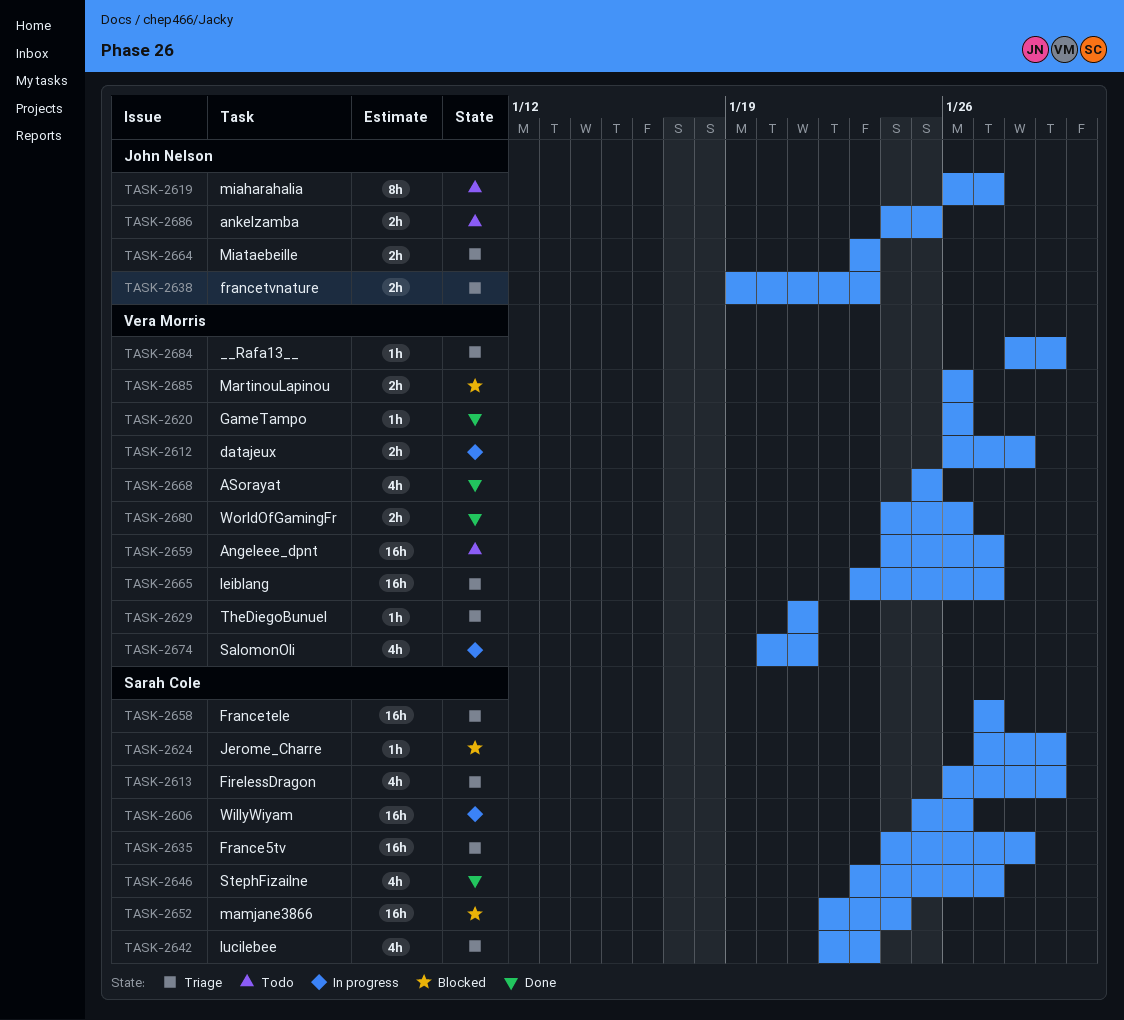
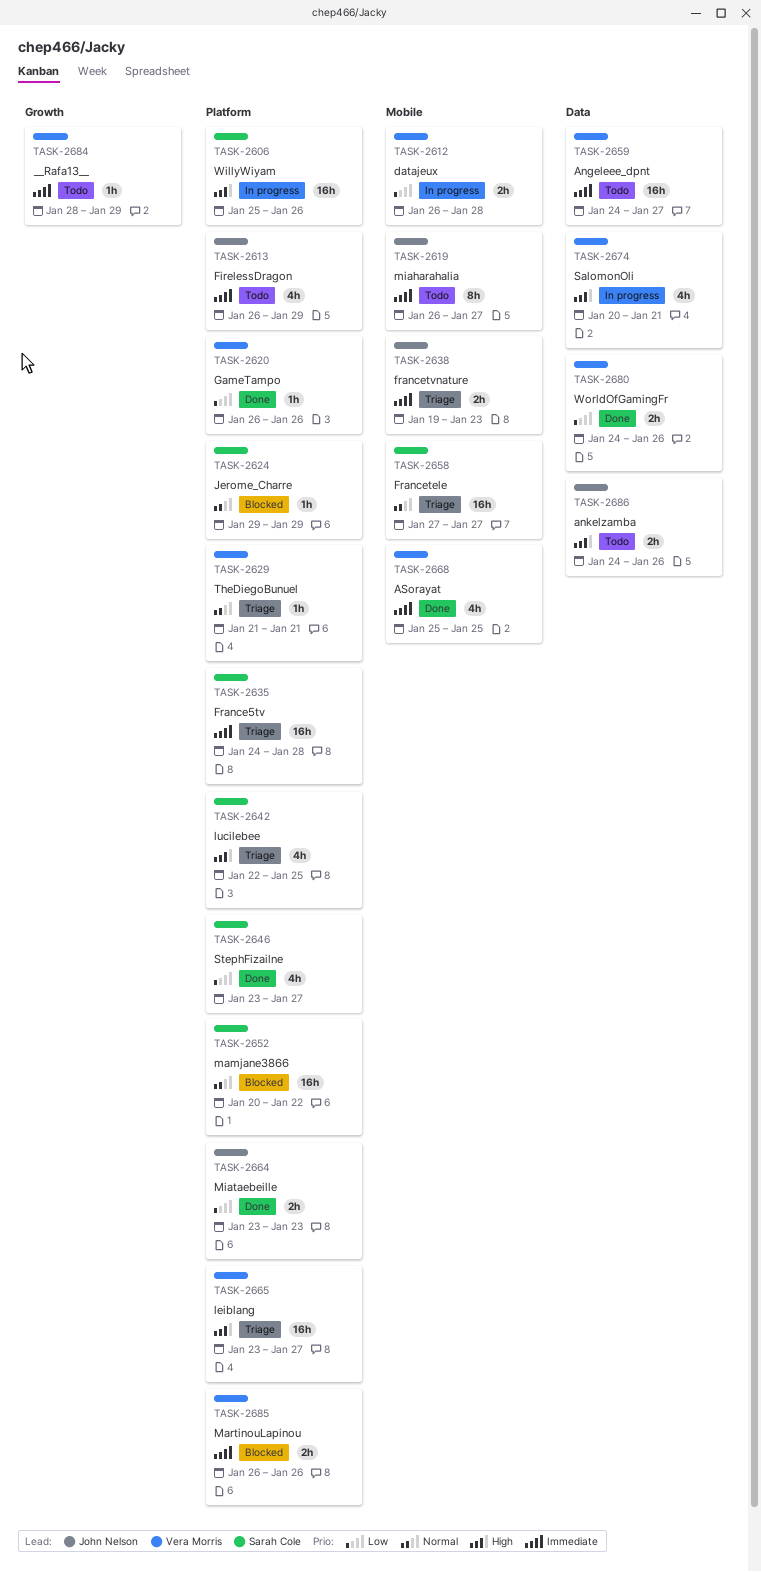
TASK-2613, status: Triage -> Todo
TASK-2613, owner: Sarah Cole -> John Nelson
TASK-2624, start: Jan 27 -> Jan 29
TASK-2642, due: Jan 23 -> Jan 25
TASK-2652, start: Jan 22 -> Jan 20
TASK-2652, due: Jan 24 -> Jan 22
TASK-2664, status: Triage -> Done
TASK-2684, status: Triage -> Todo
TASK-2686, due: Jan 25 -> Jan 26

